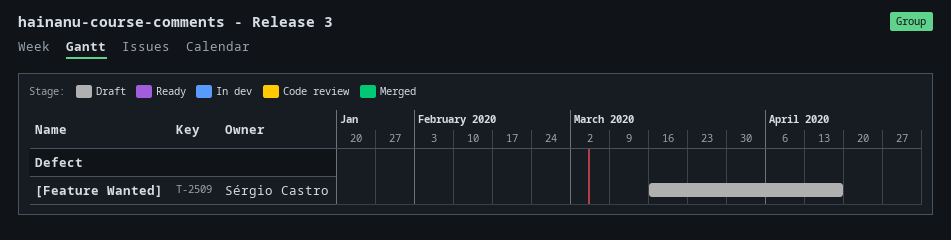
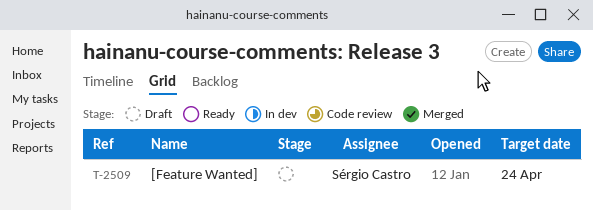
T-2509, due: Apr 17 -> Apr 24

